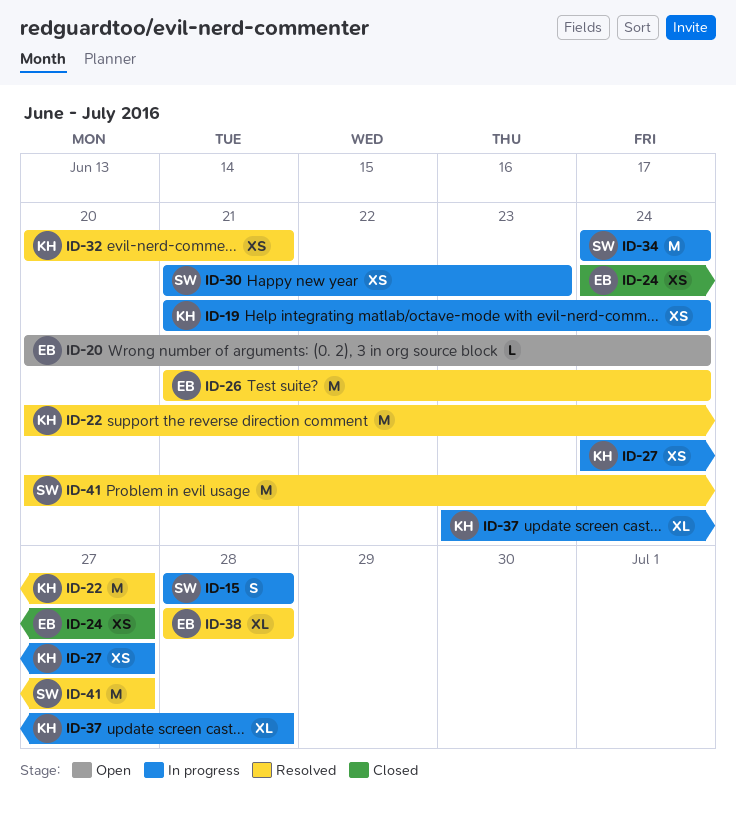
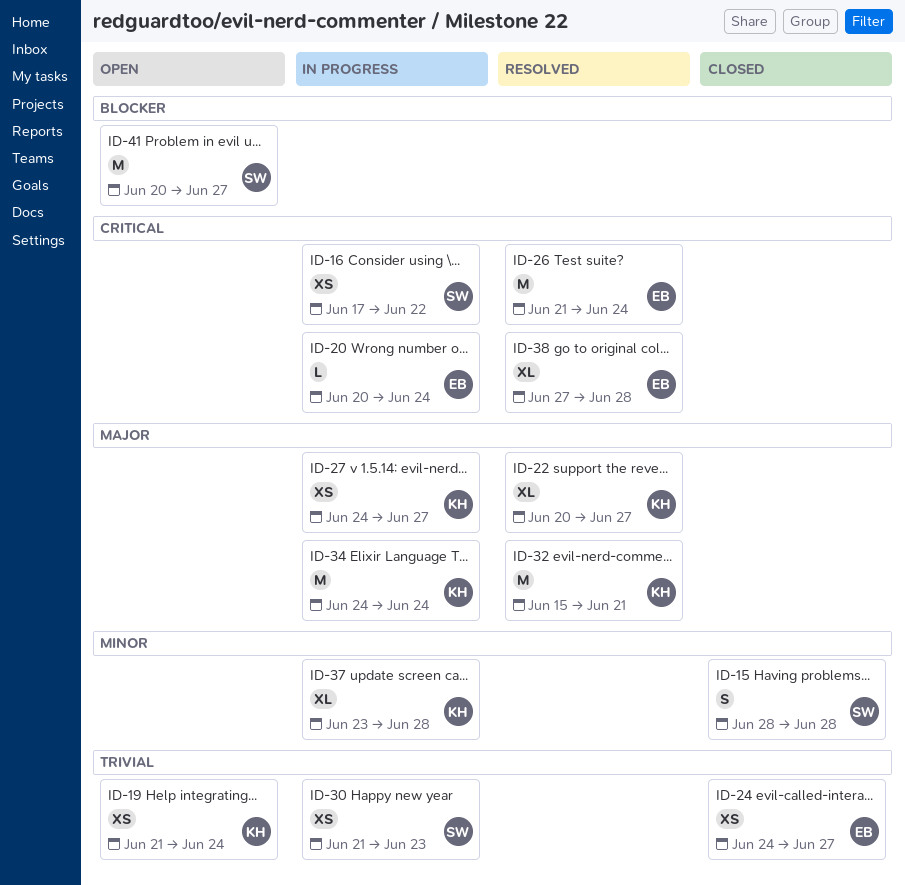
ID-15, status: In progress -> Closed
ID-16: none -> present
ID-19, status: In progress -> Open
ID-20, status: Open -> In progress
ID-22, estimate: M -> XL
ID-32, estimate: XS -> M
ID-32, start: Jun 20 -> Jun 15
ID-34, owner: SW -> KH
ID-38, start: Jun 28 -> Jun 27
ID-41, status: Resolved -> Open

